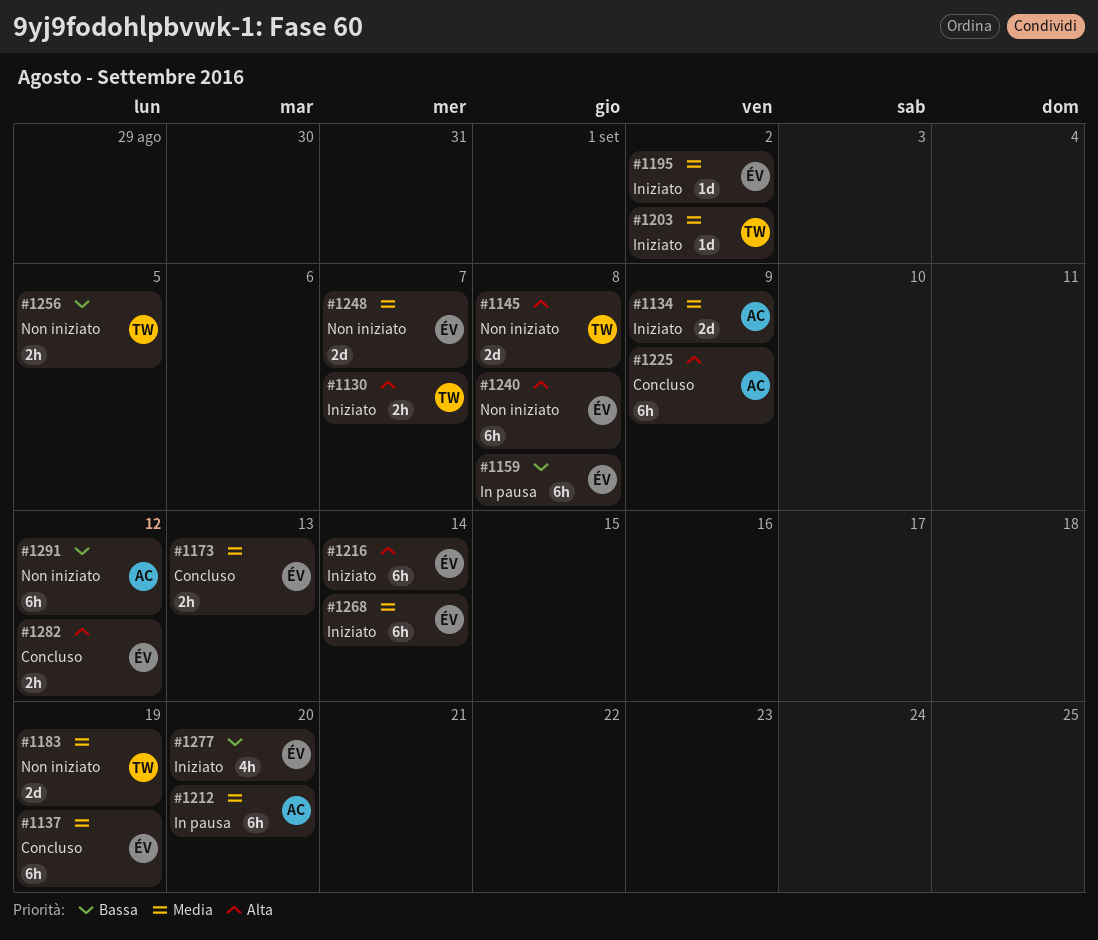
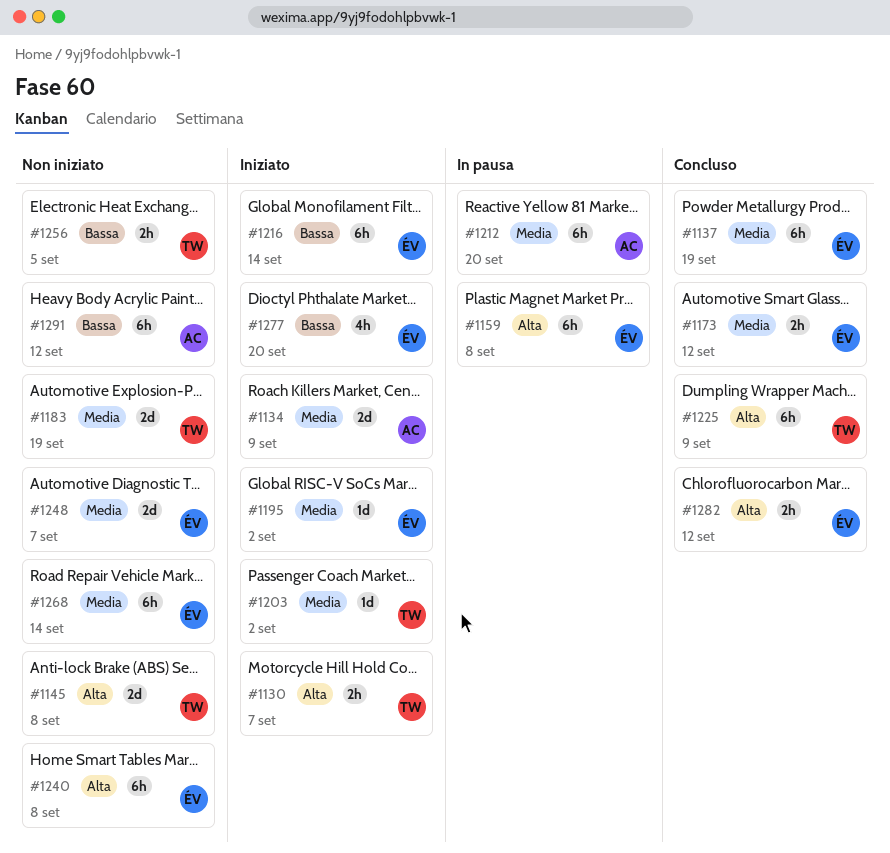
#1159, priority: Bassa -> Alta
#1173, due: Sep 13 -> Sep 12
#1216, priority: Alta -> Bassa
#1225, owner: AC -> TW
#1268, status: Iniziato -> Non iniziato

